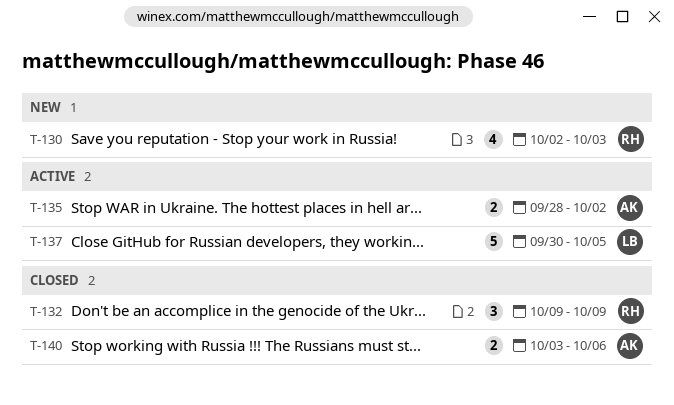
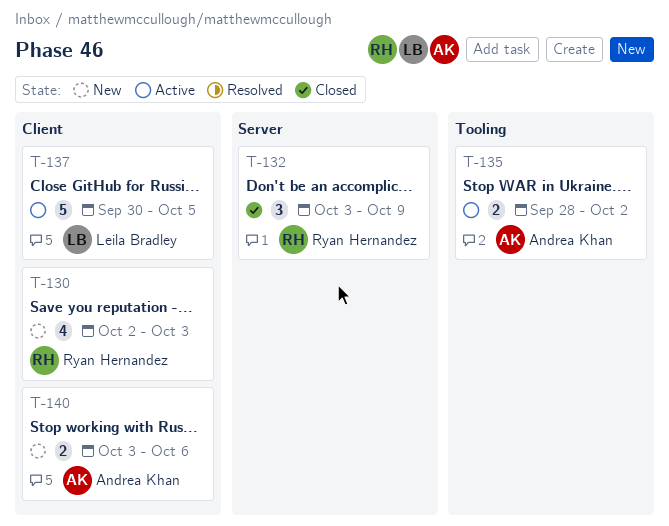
T-132, start: Oct 9 -> Oct 3
T-140, status: Closed -> New

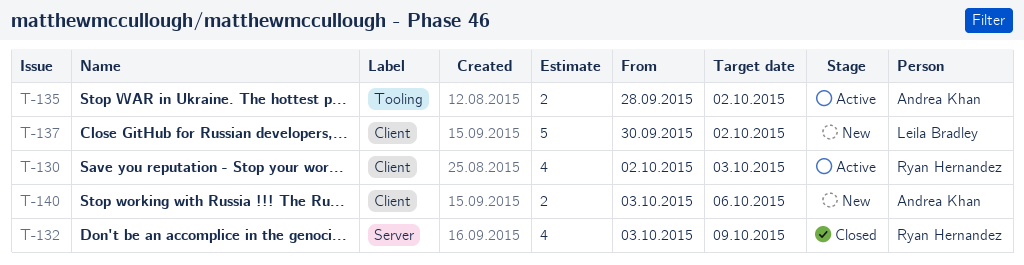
T-130, status: New -> Active
T-132, estimate: 3 -> 4
T-137, status: Active -> New
T-137, due: Oct 5 -> Oct 2

